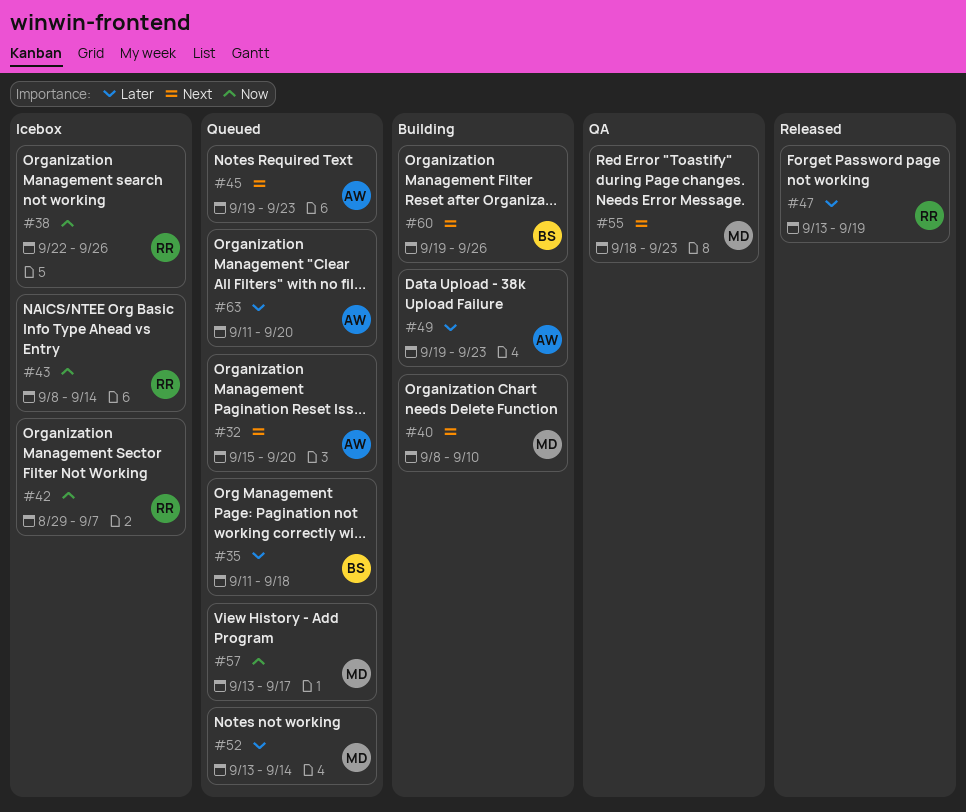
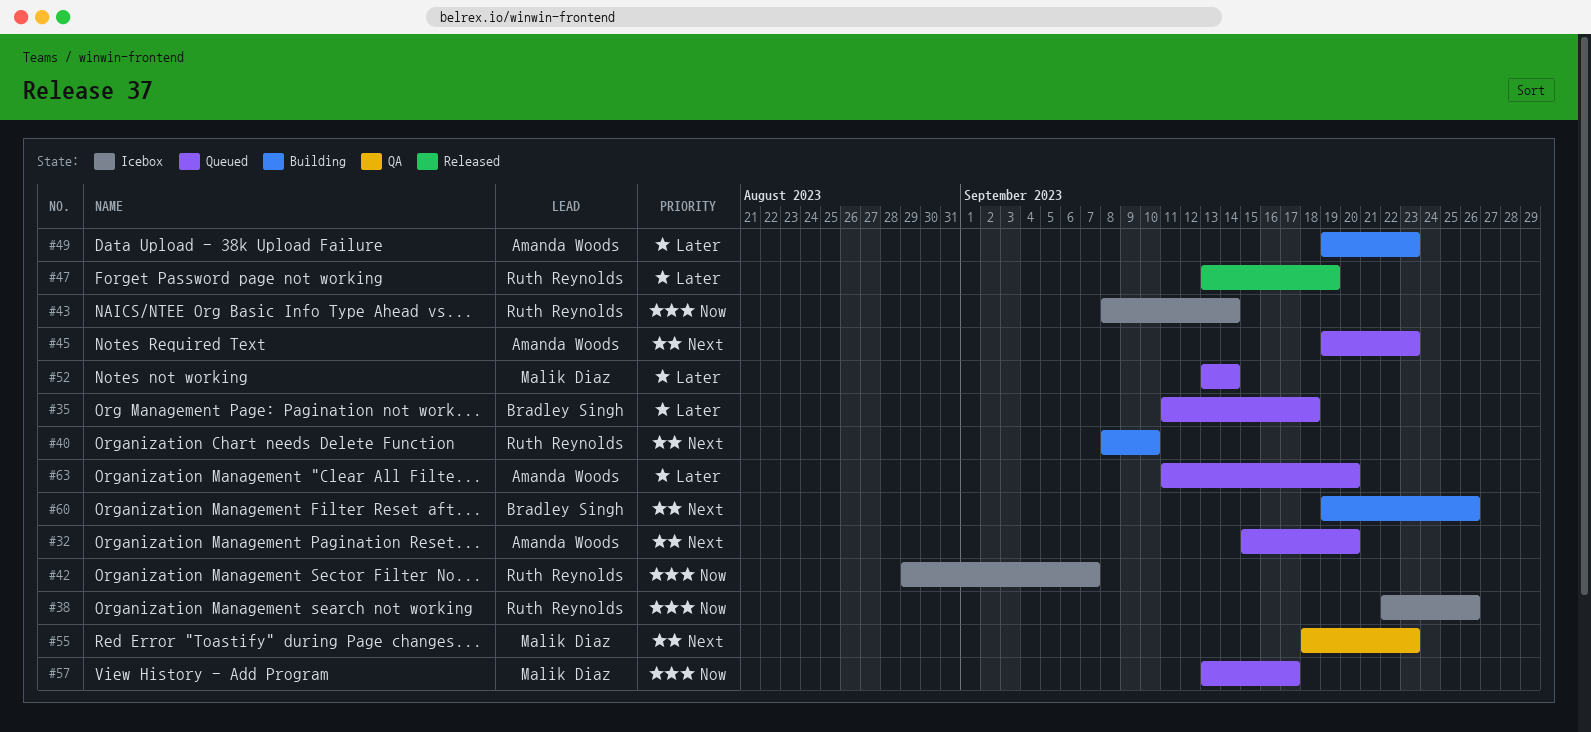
#40, owner: Malik Diaz -> Ruth Reynolds

